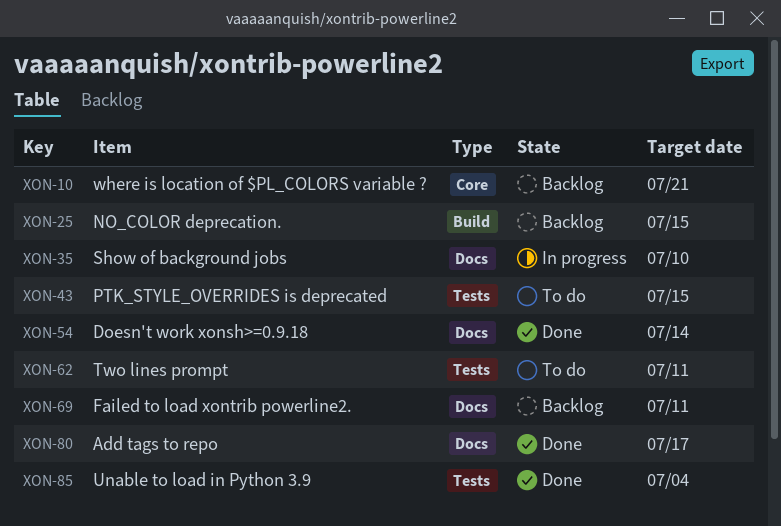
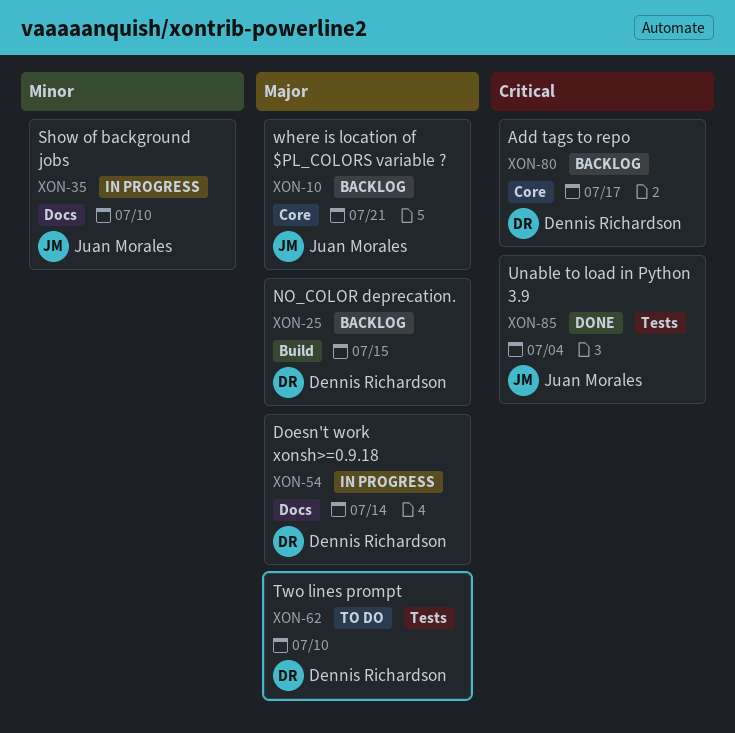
XON-43: present -> none
XON-54, status: Done -> In progress
XON-62, due: Jul 11 -> Jul 10
XON-69: present -> none
XON-80, status: Done -> Backlog
XON-80, label: Docs -> Core

